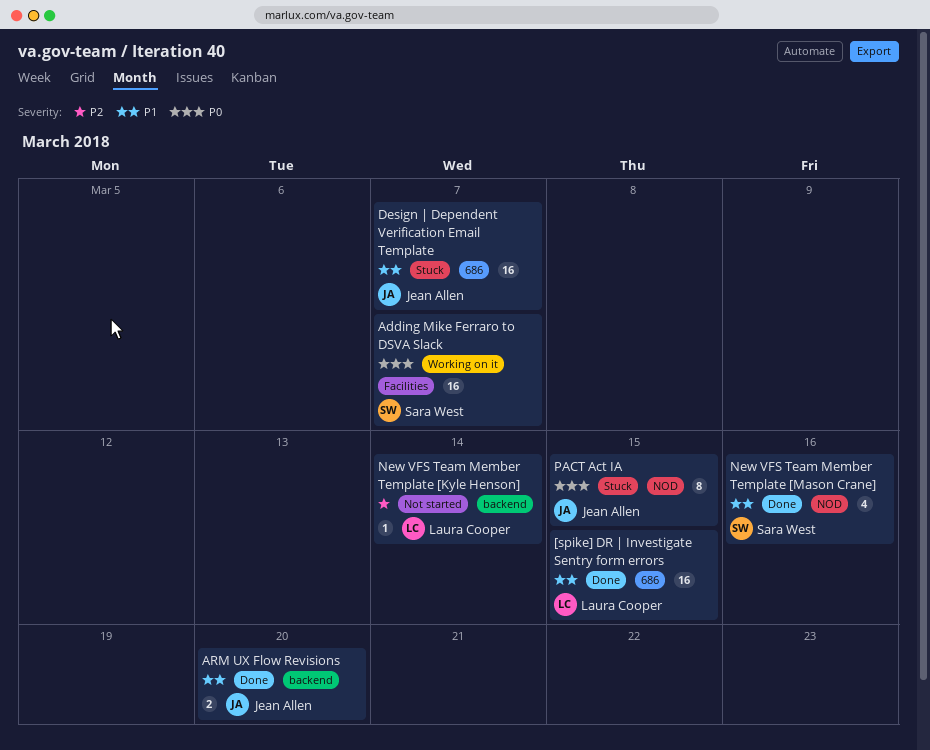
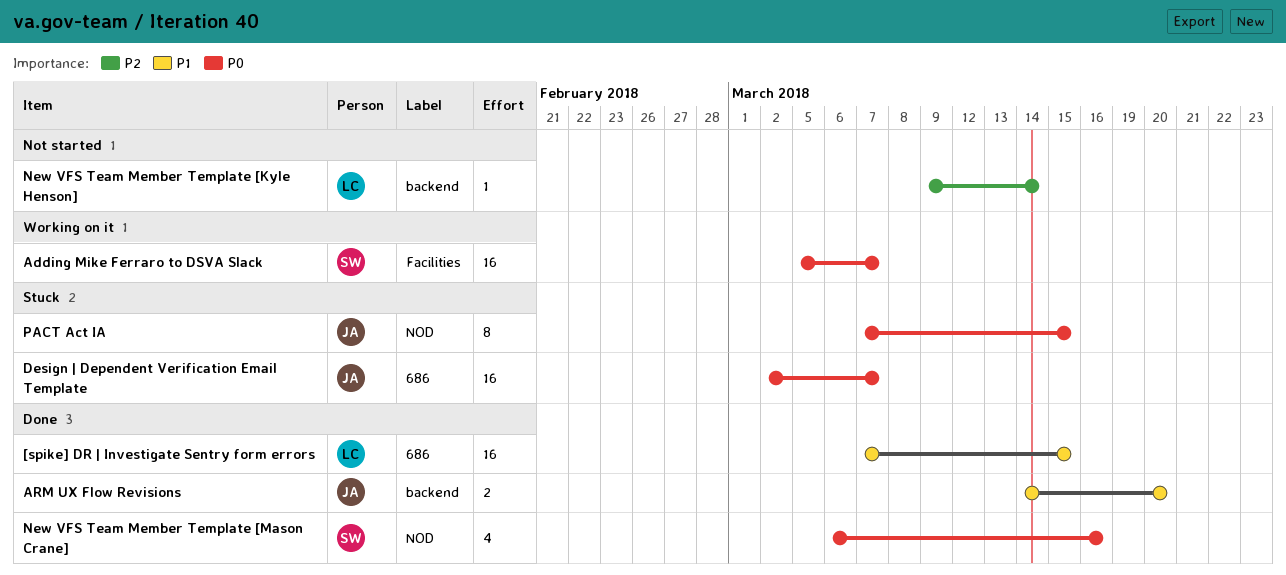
Design | Dependent Verification Email Template, priority: P1 -> P0
New VFS Team Member Template [Mason Crane], priority: P1 -> P0

